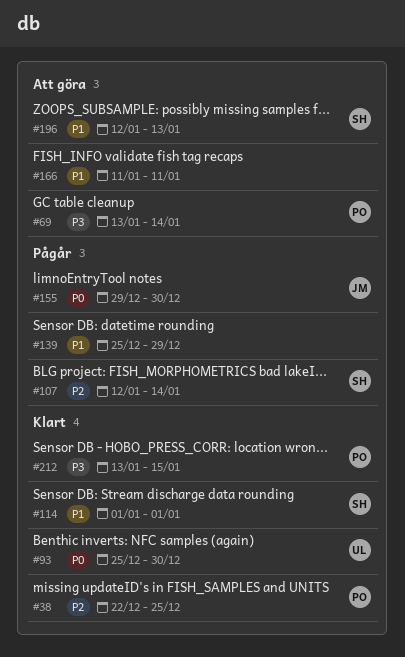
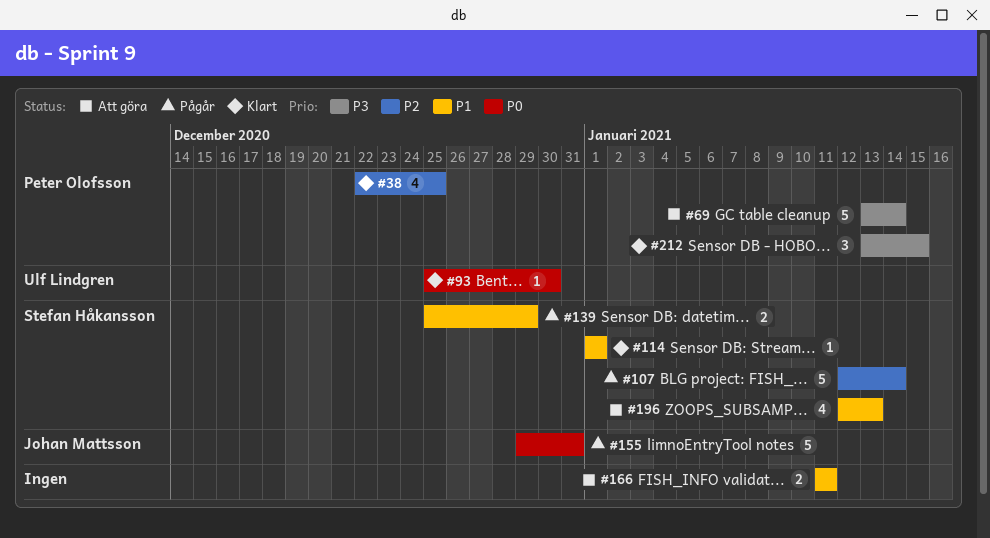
#139, owner: none -> Stefan Håkansson
#155, due: Dec 30 -> Dec 31

